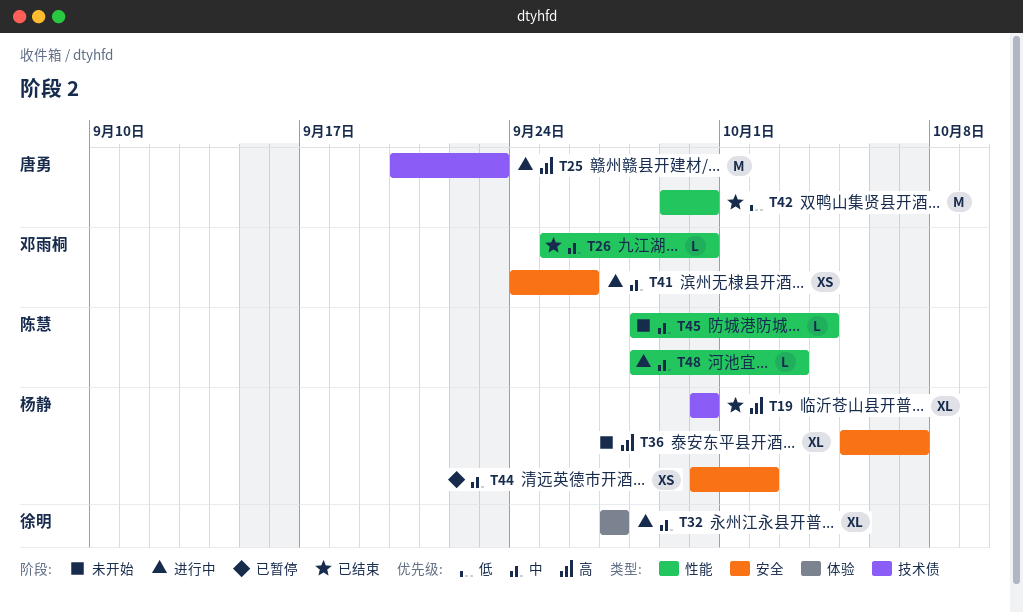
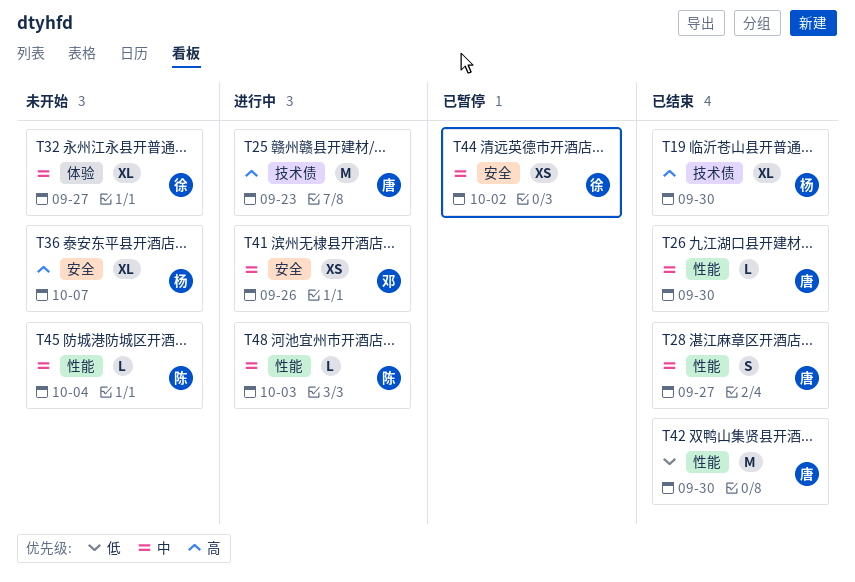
T26, owner: 邓雨桐 -> 唐勇
T28: none -> present
T32, status: 进行中 -> 未开始
T44, owner: 杨静 -> 徐明

